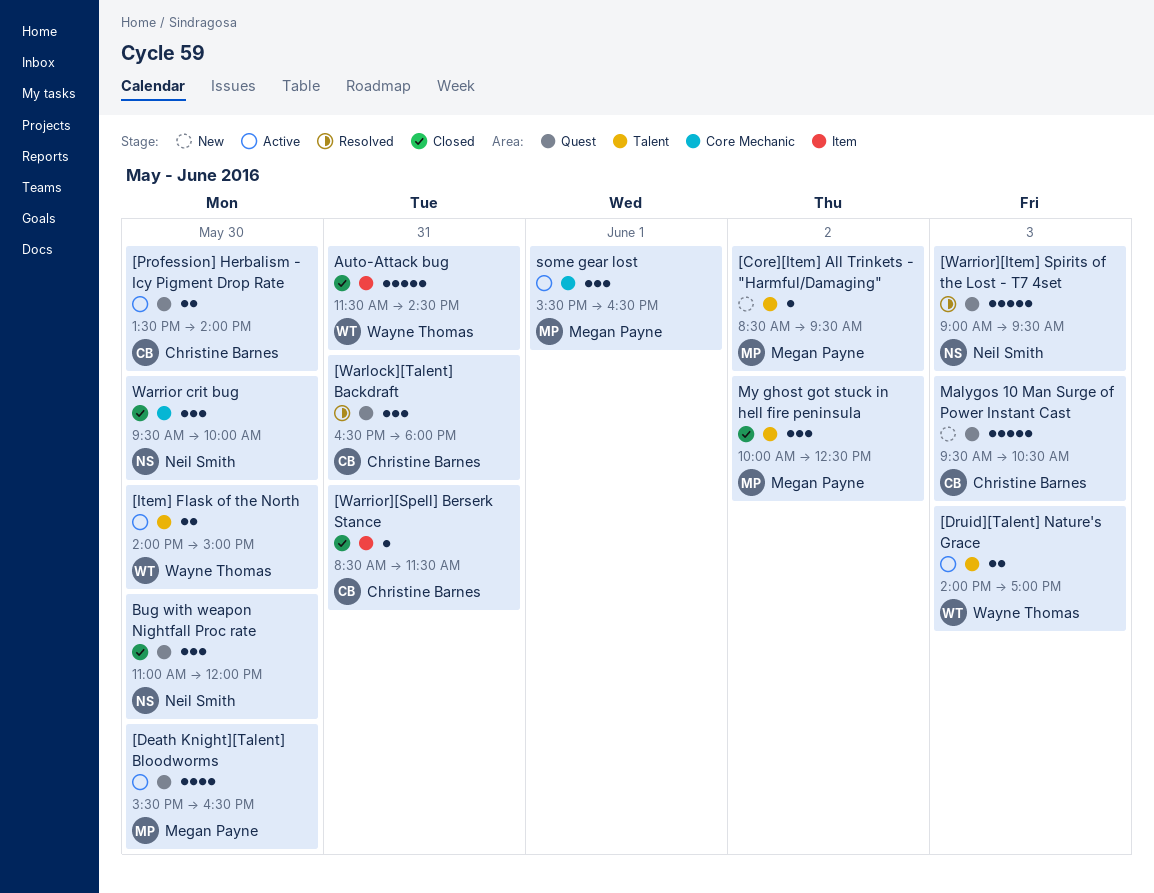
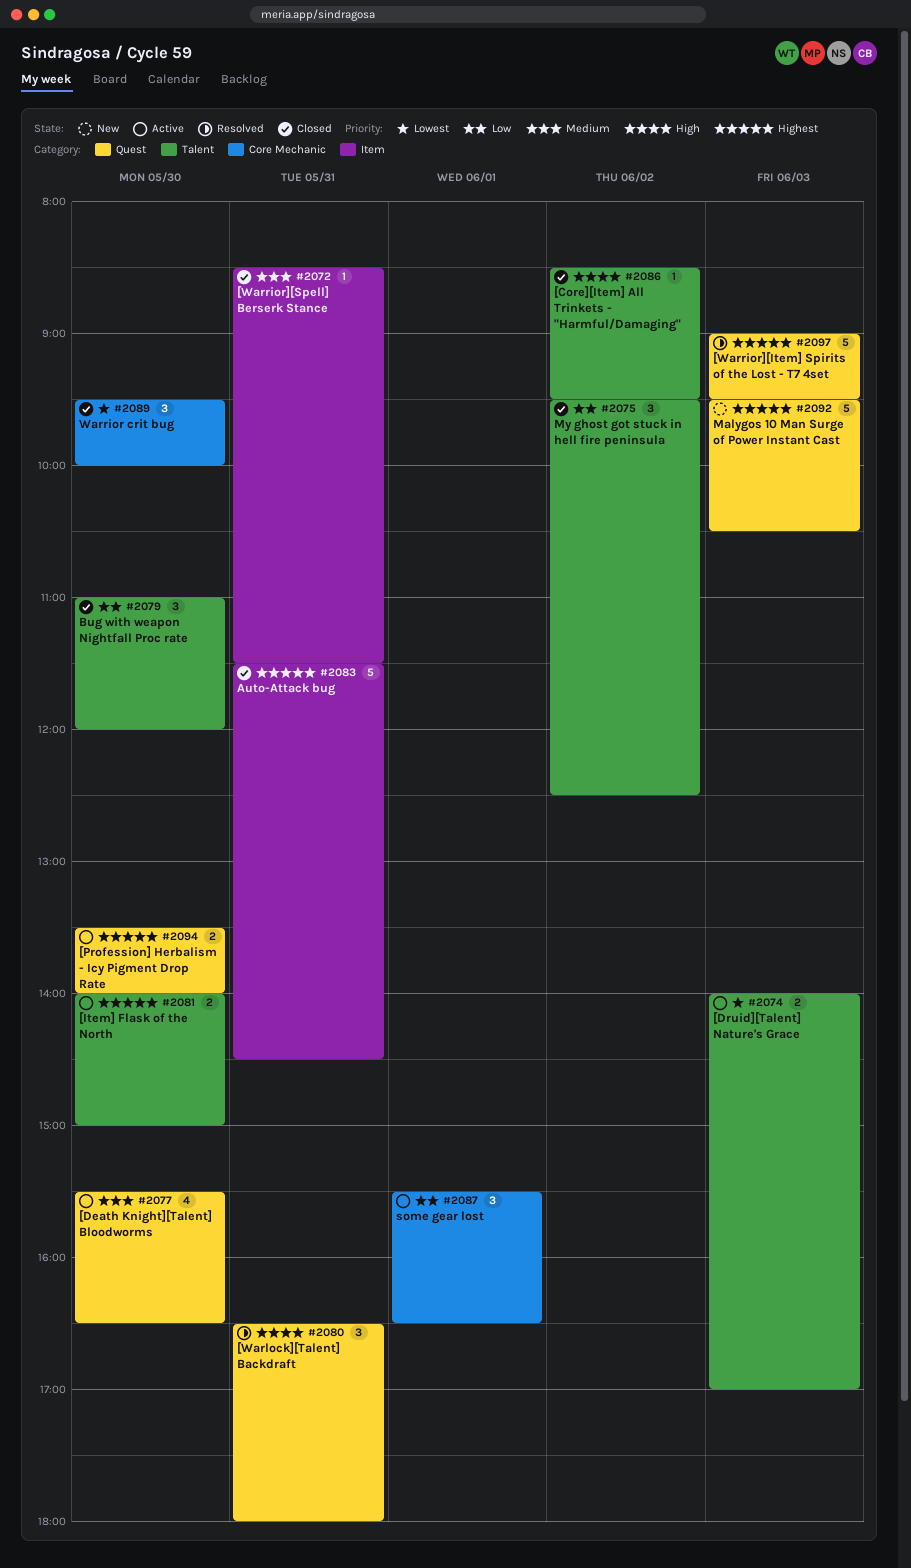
[Core][Item] All Trinkets - "Harmful/Damaging", status: New -> Closed
Bug with weapon Nightfall Proc rate, label: Quest -> Talent
My ghost got stuck in hell fire peninsula, begins: 10:00 -> 09:30

